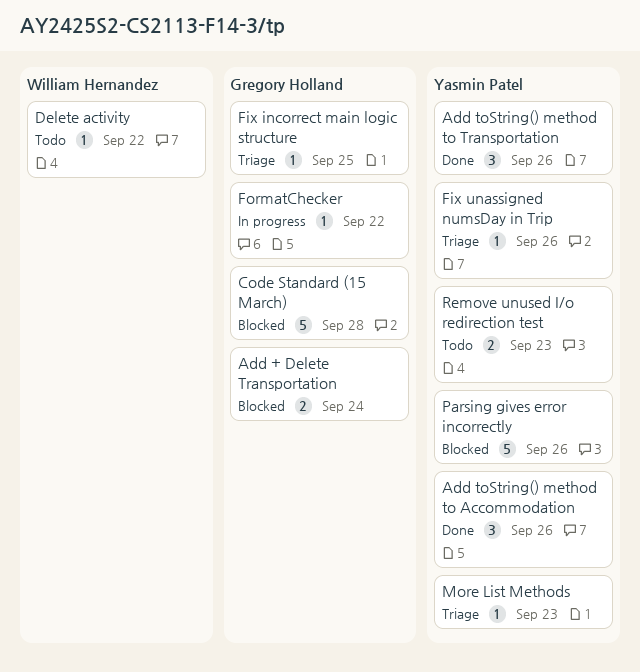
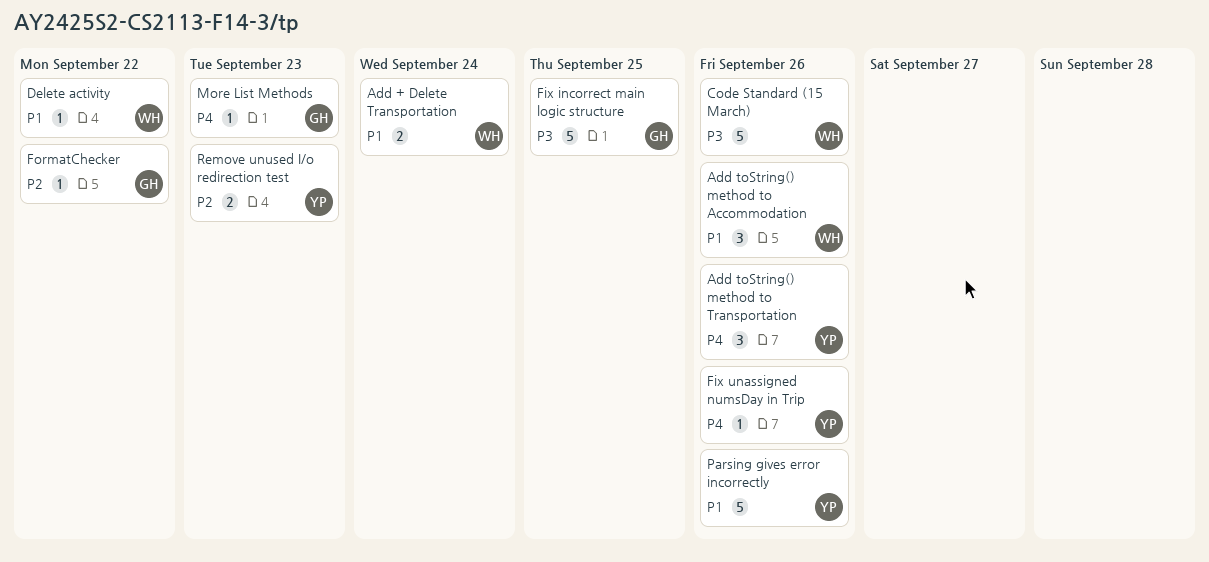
Add + Delete Transportation, owner: Gregory Holland -> William Hernandez
Add toString() method to Accommodation, owner: Yasmin Patel -> William Hernandez
Code Standard (15 March), owner: Gregory Holland -> William Hernandez
Code Standard (15 March), due: Sep 28 -> Sep 26
Fix incorrect main logic structure, estimate: 1 -> 5
More List Methods, owner: Yasmin Patel -> Gregory Holland

